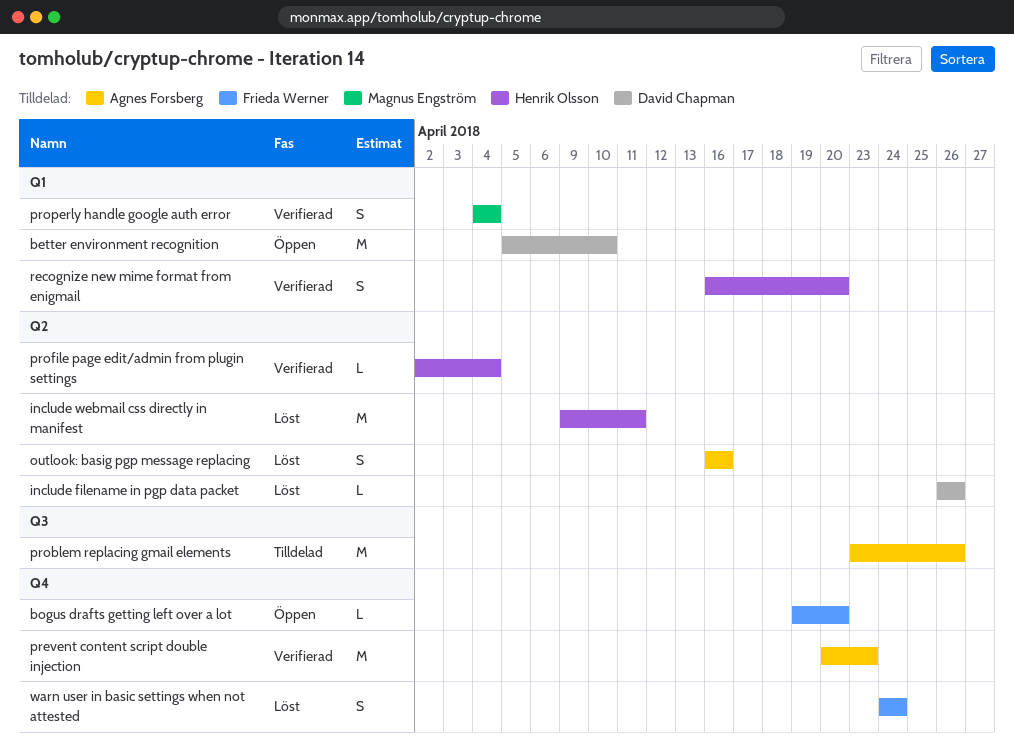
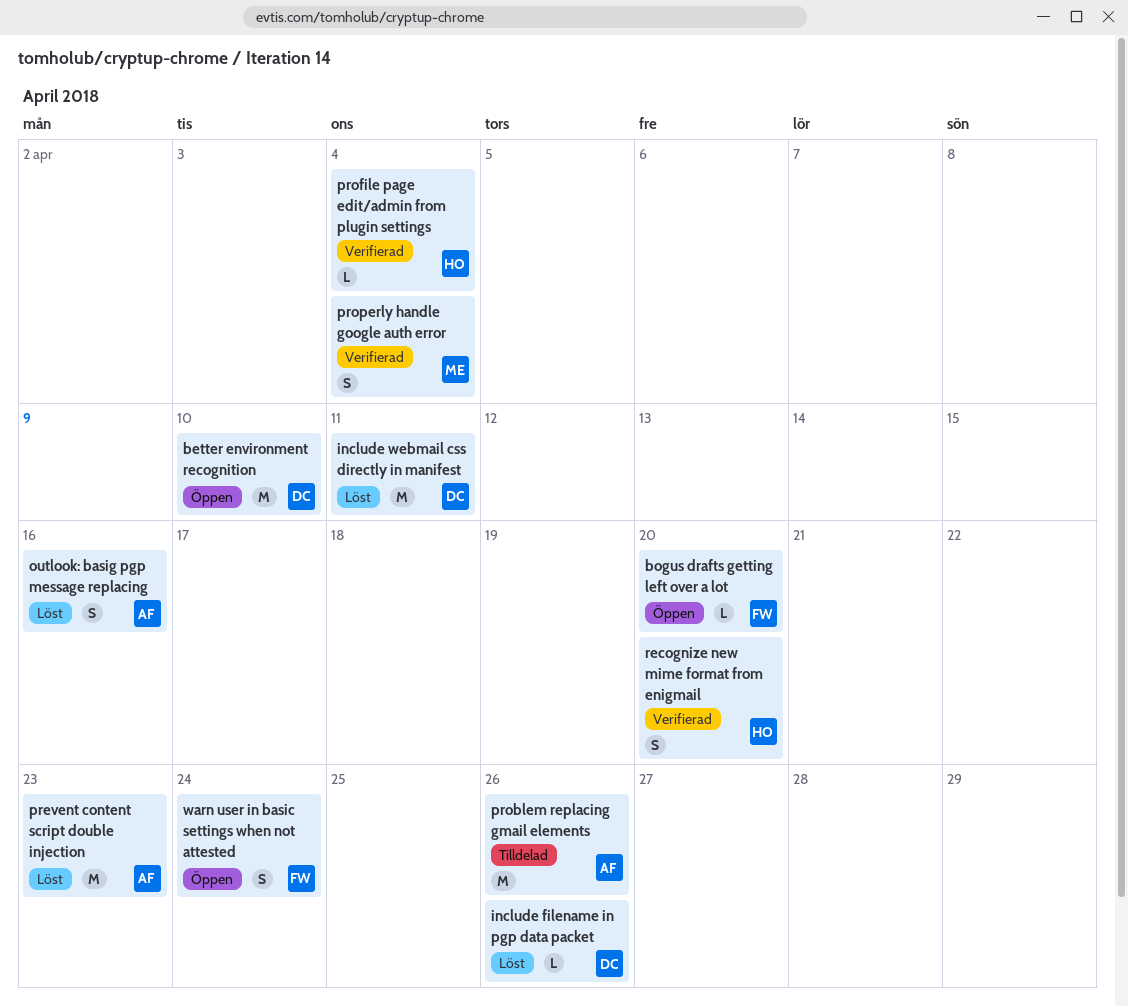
include webmail css directly in manifest, owner: Henrik Olsson -> David Chapman
prevent content script double injection, status: Verifierad -> Löst
warn user in basic settings when not attested, status: Löst -> Öppen

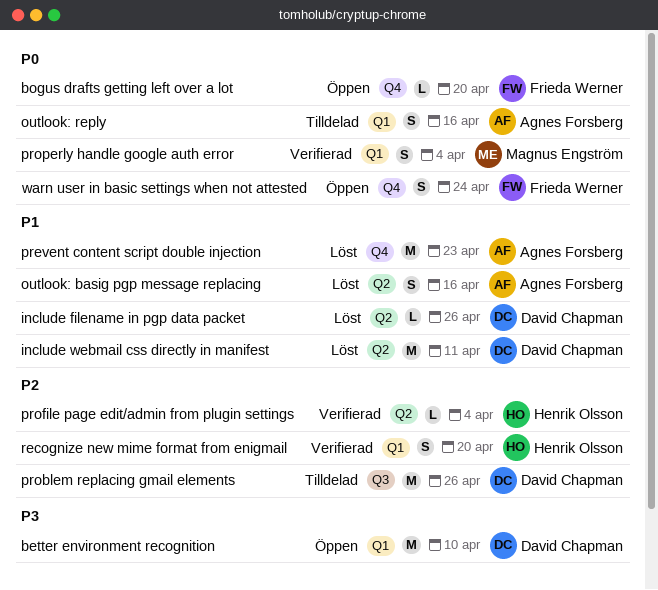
outlook: reply: none -> present
problem replacing gmail elements, owner: Agnes Forsberg -> David Chapman

